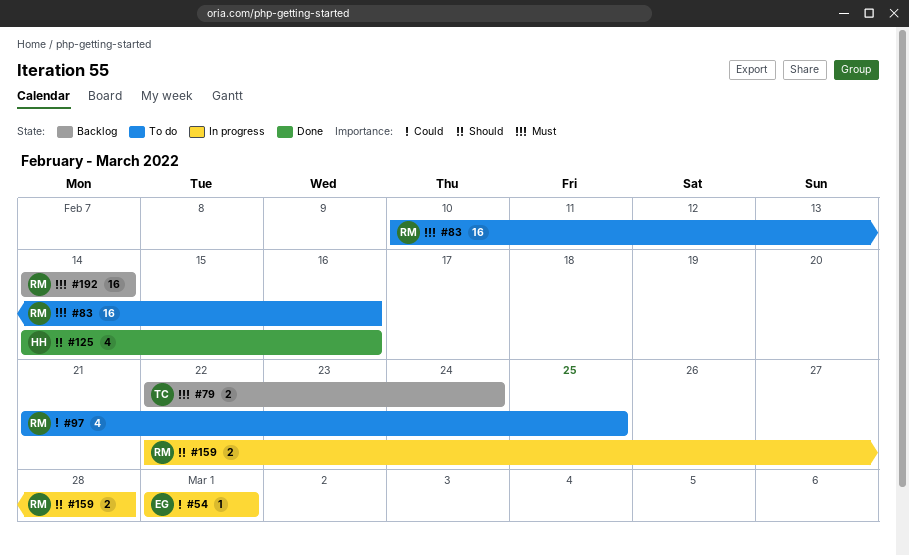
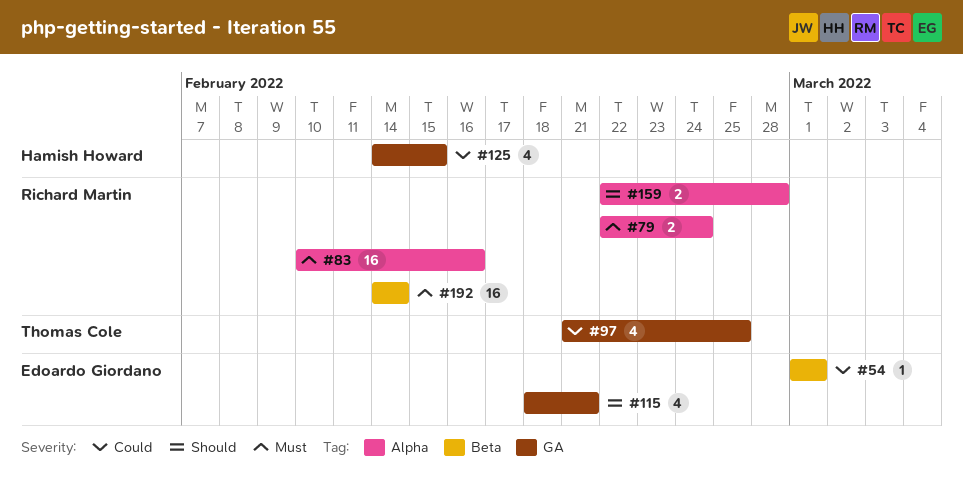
#79, owner: Thomas Cole -> Richard Martin
#97, owner: Richard Martin -> Thomas Cole
#115: none -> present
#125, priority: Should -> Could
#125, due: Feb 16 -> Feb 15

